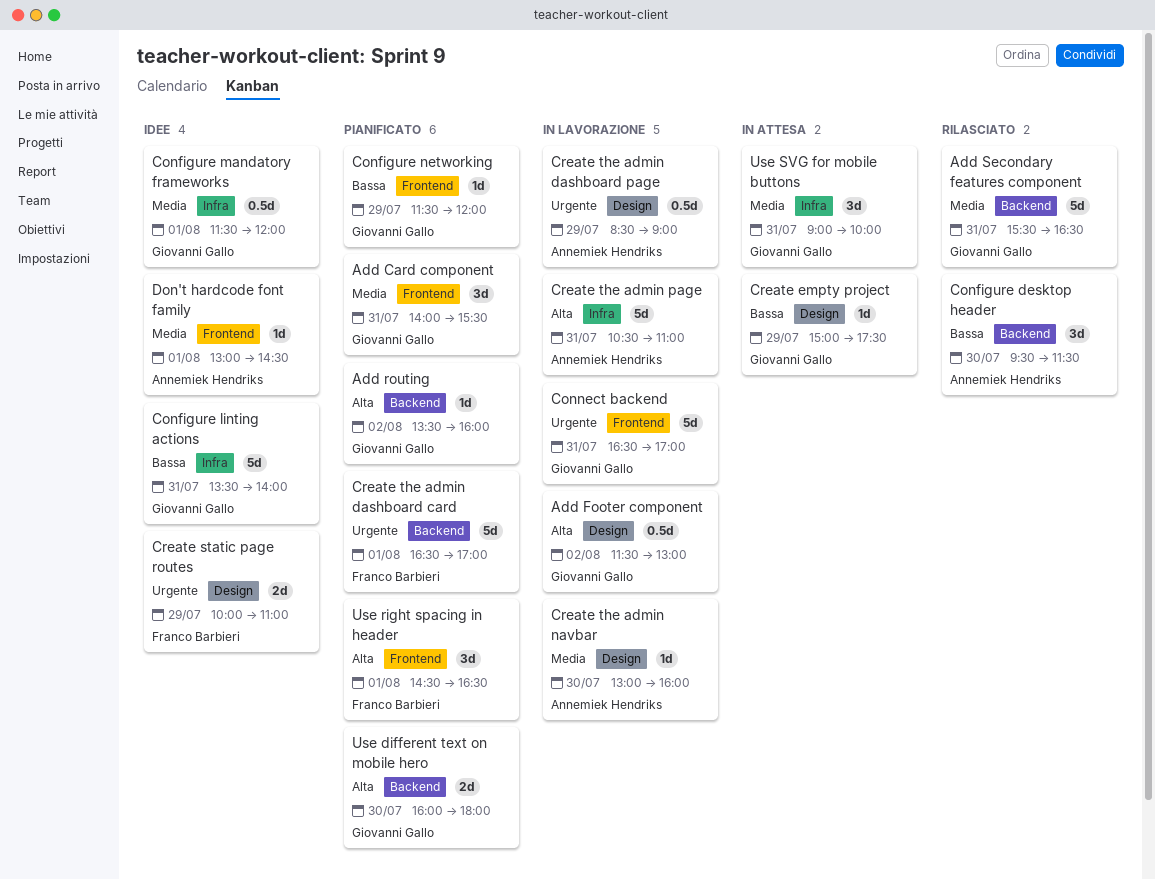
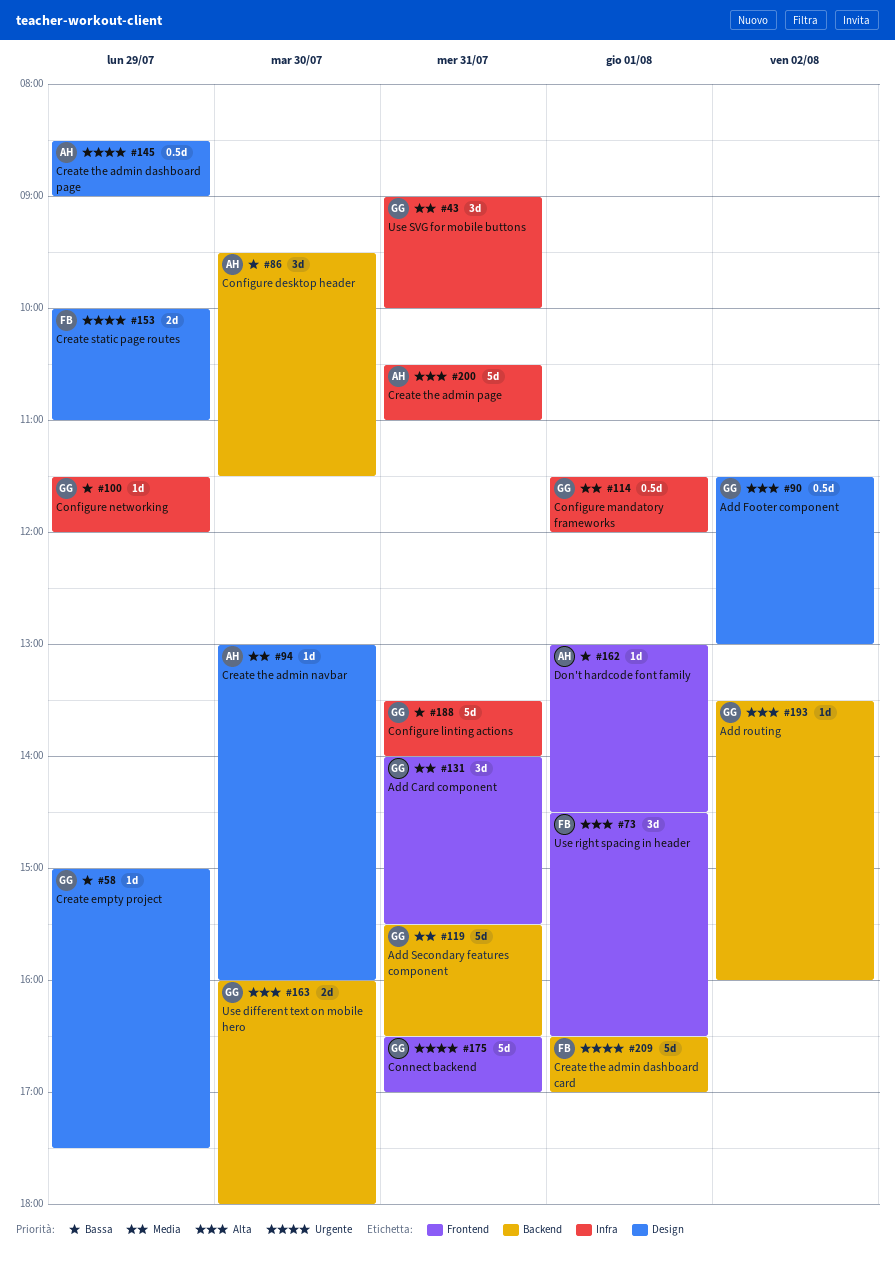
Configure networking, label: Frontend -> Infra
Don't hardcode font family, priority: Media -> Bassa

